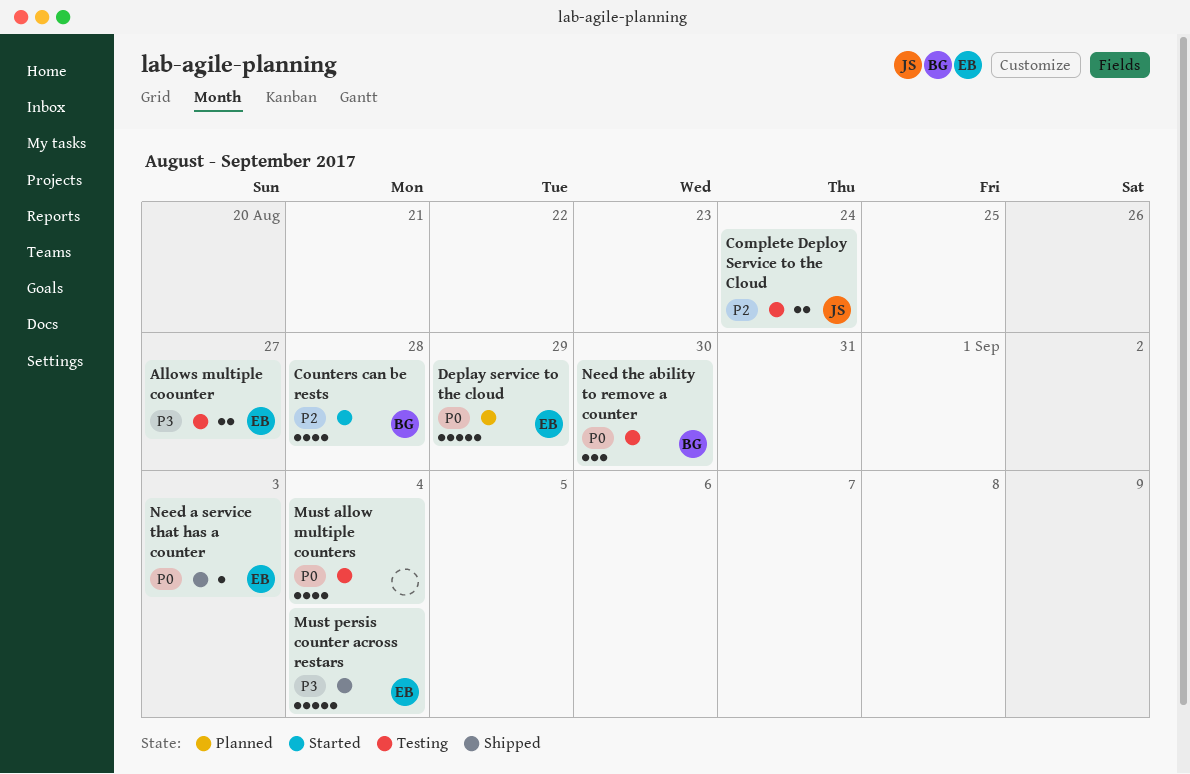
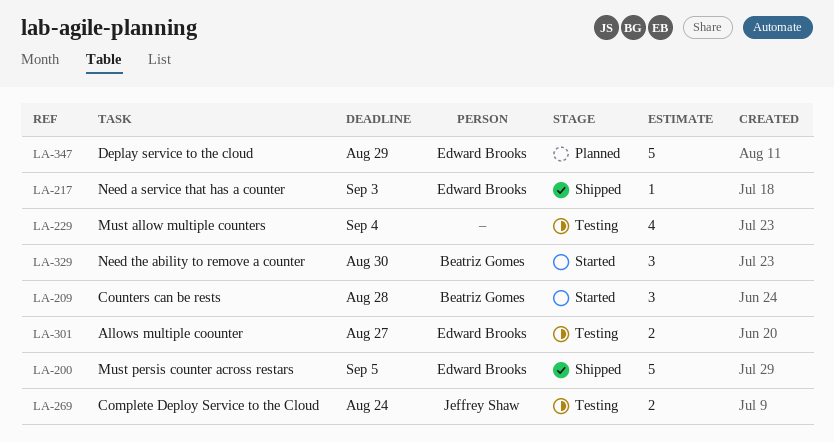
Counters can be rests, estimate: 4 -> 3
Must persis counter across restars, due: Sep 4 -> Sep 5
Need the ability to remove a counter, status: Testing -> Started

